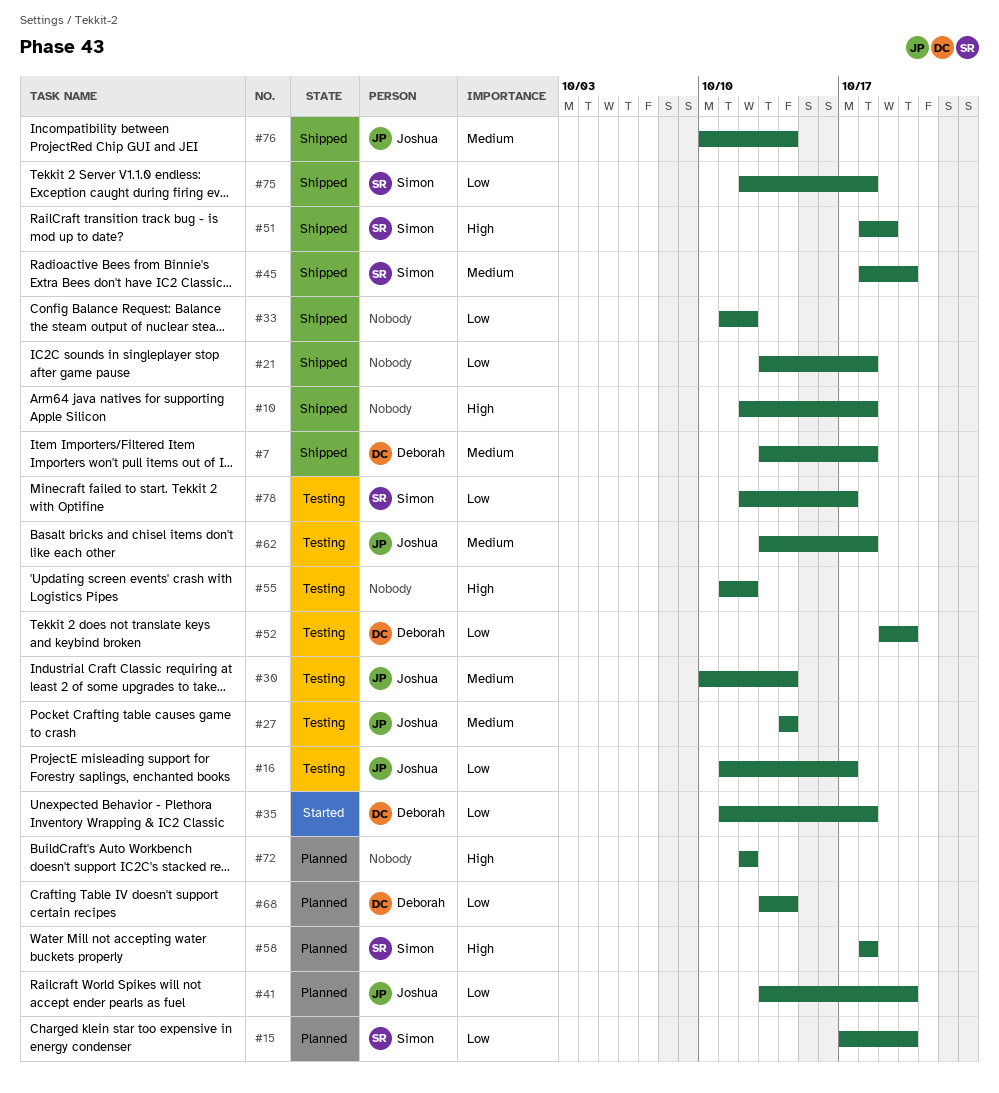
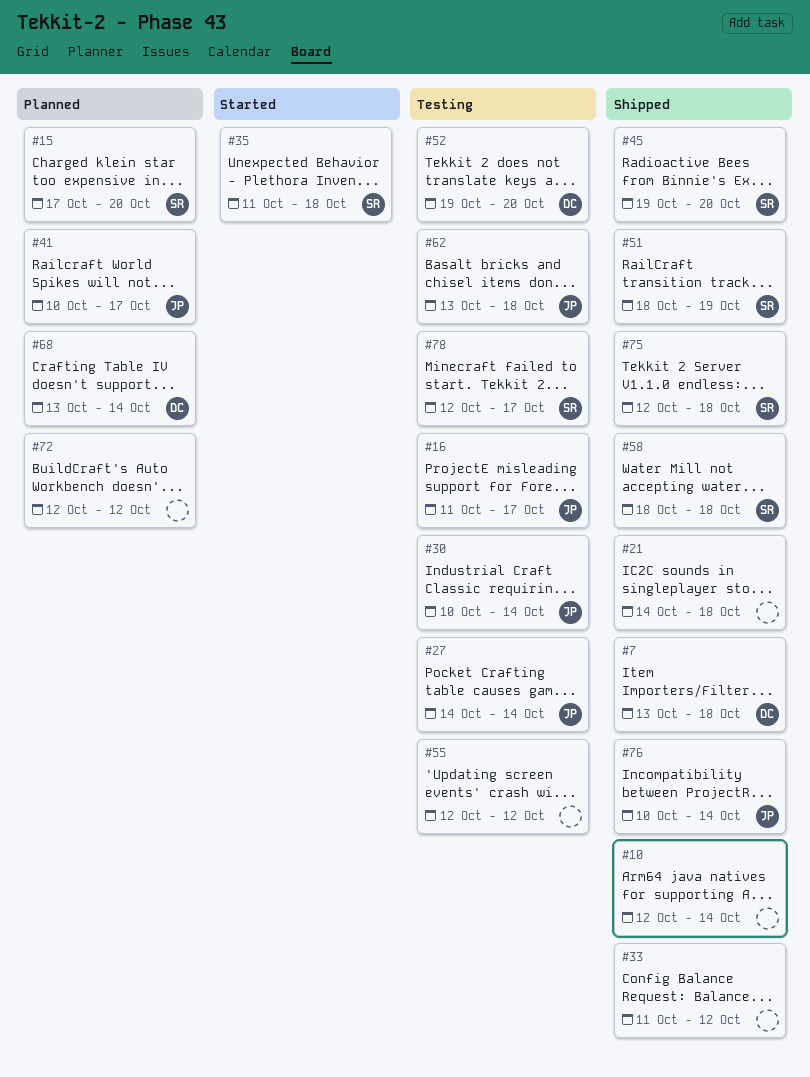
#10, due: Oct 18 -> Oct 14
#21, start: Oct 13 -> Oct 14
#35, owner: Deborah -> Simon
#41, start: Oct 13 -> Oct 10
#41, due: Oct 20 -> Oct 17
#45, start: Oct 18 -> Oct 19
#55, start: Oct 11 -> Oct 12
#58, status: Planned -> Shipped

